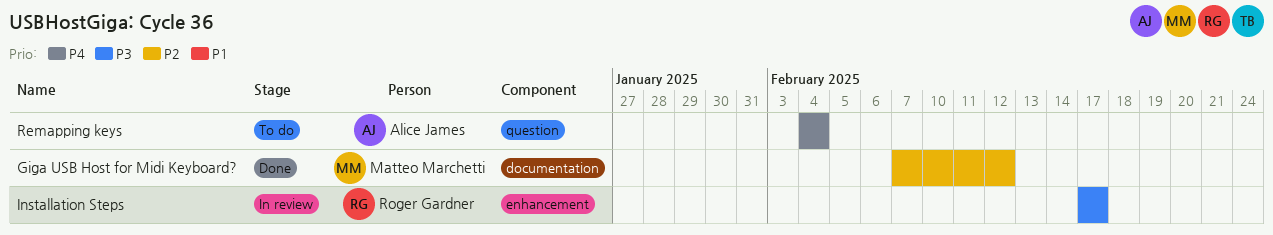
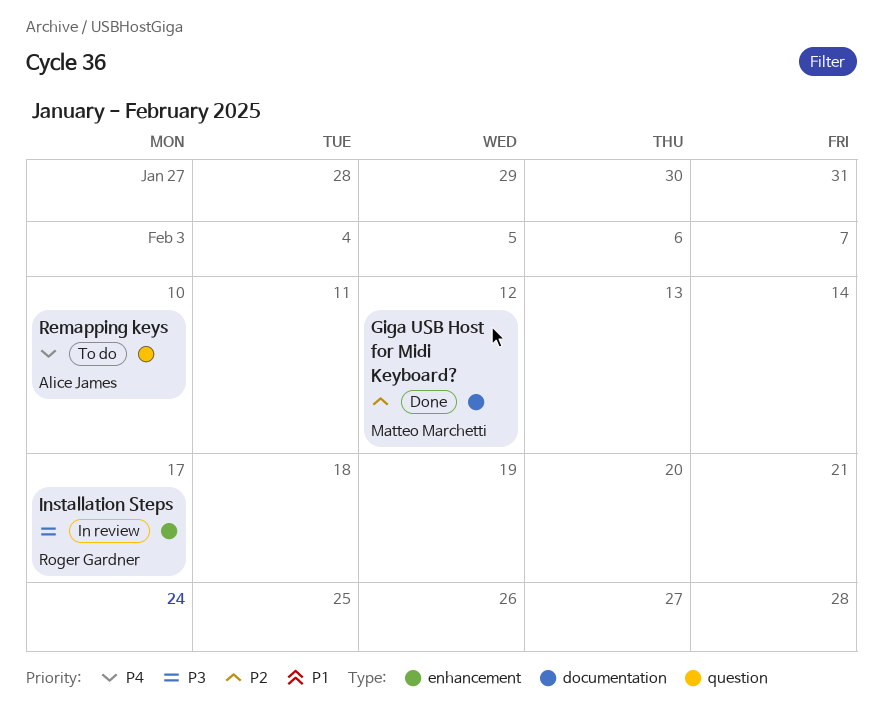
Remapping keys, due: Feb 4 -> Feb 10

